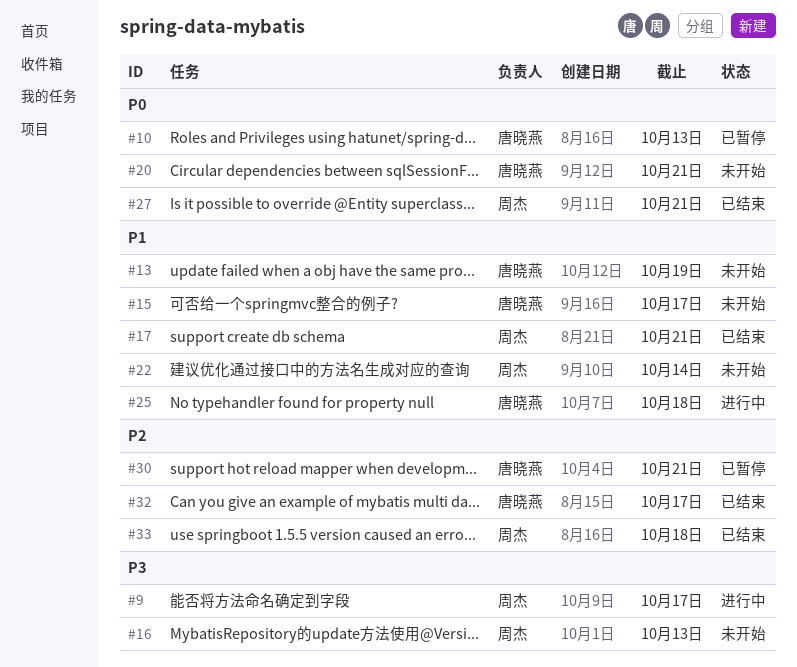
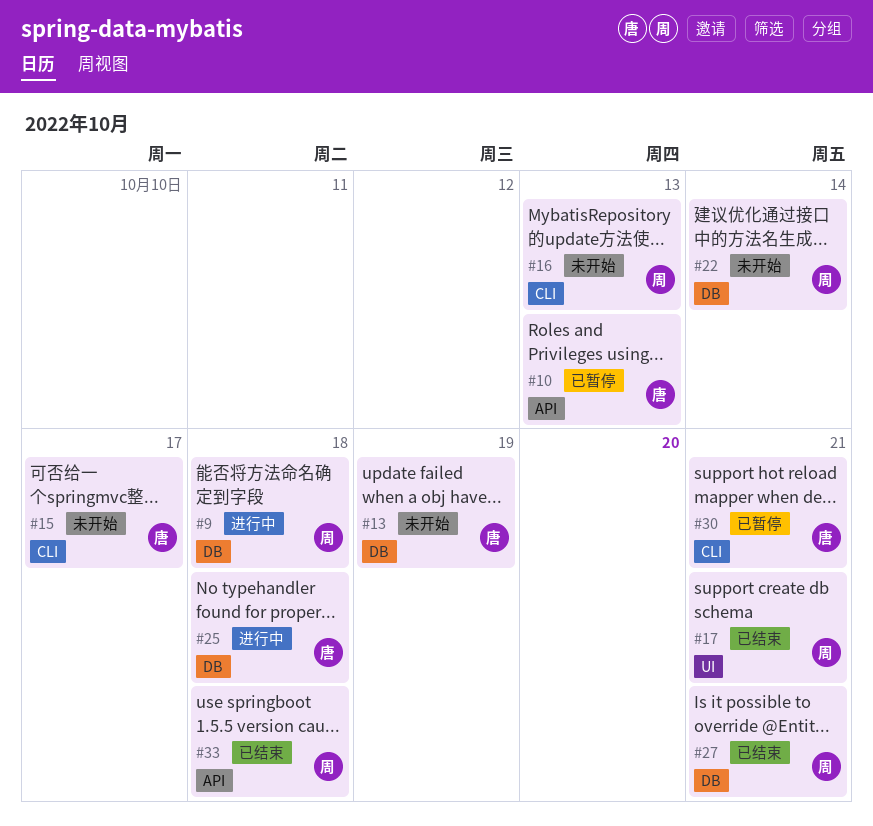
#9, due: Oct 17 -> Oct 18
#20: present -> none
#32: present -> none

